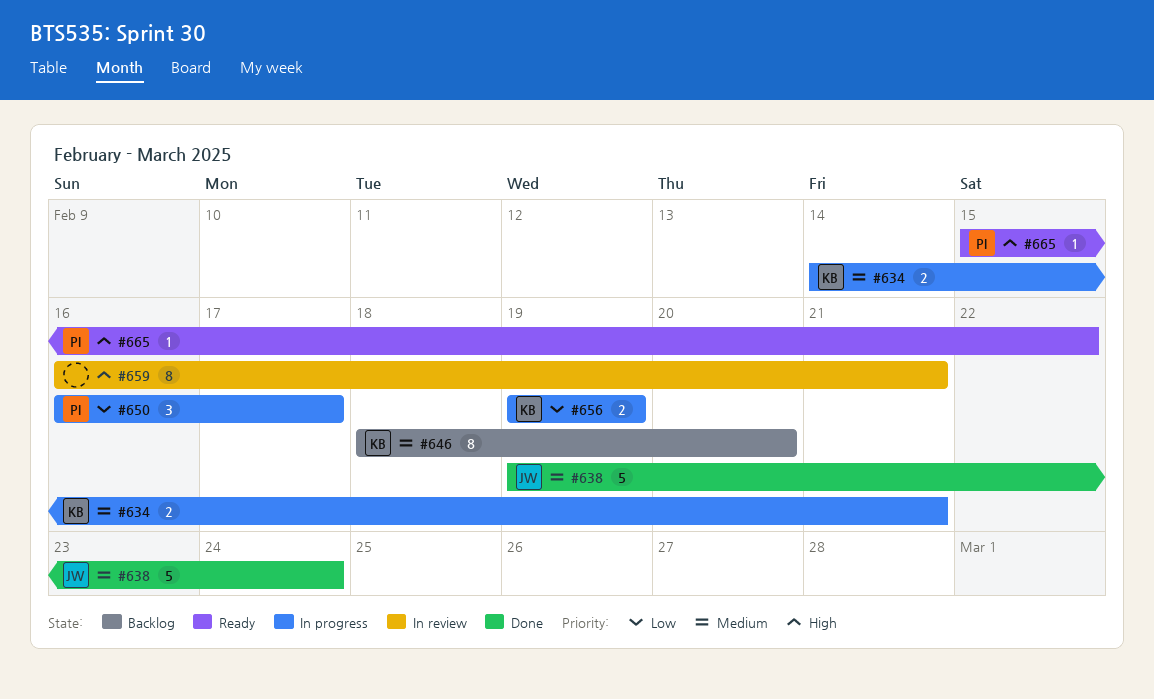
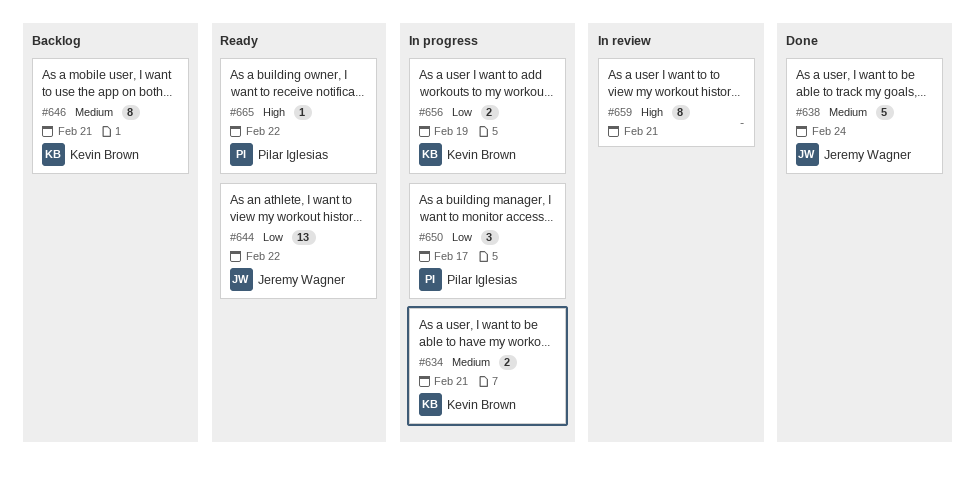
#644: none -> present
#646, due: Feb 20 -> Feb 21

